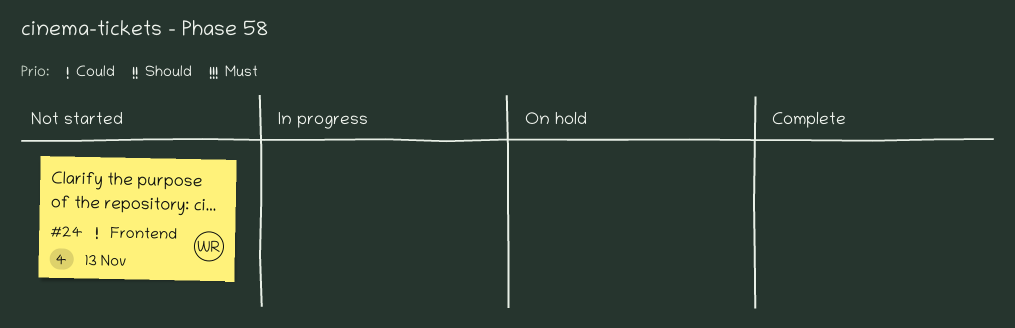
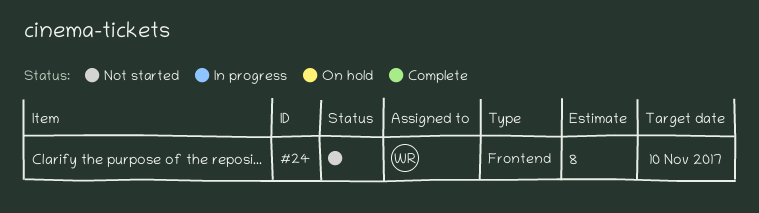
#24, estimate: 4 -> 8
#24, due: Nov 13 -> Nov 10

